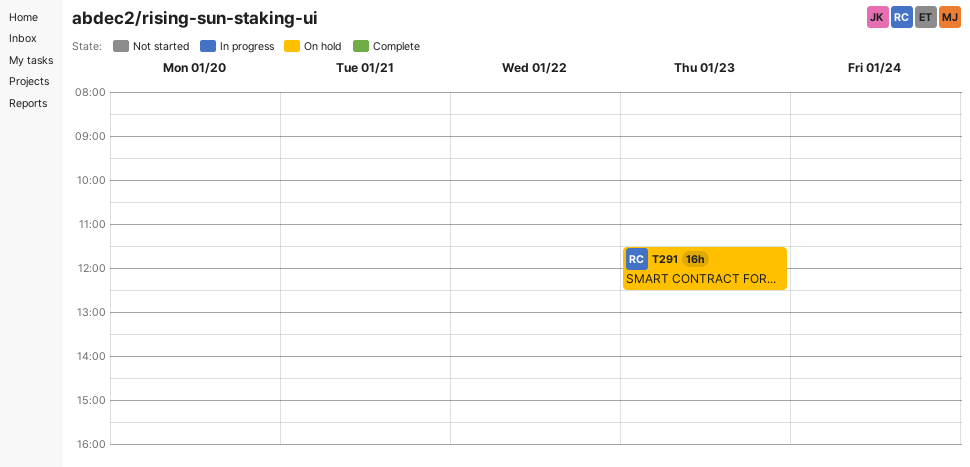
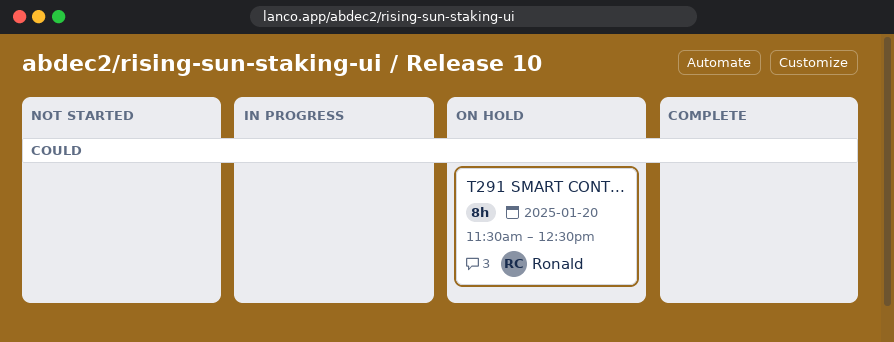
T291, estimate: 16h -> 8h
T291, day: Jan 23 -> Jan 20

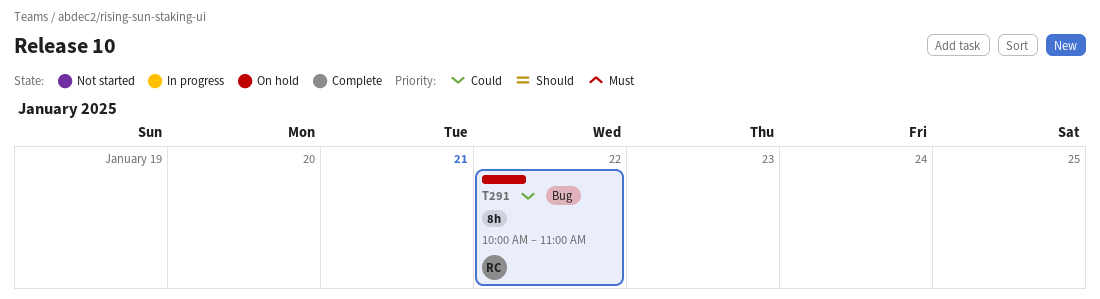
T291, day: Jan 20 -> Jan 22
T291, begins: 11:30 -> 10:00
T291, ends: 12:30 -> 11:00

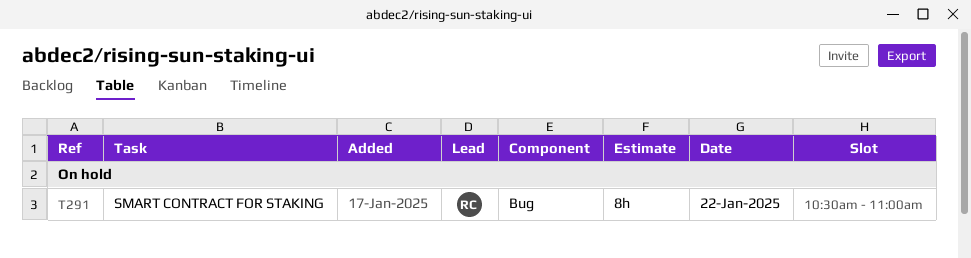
T291, begins: 10:00 -> 10:30

